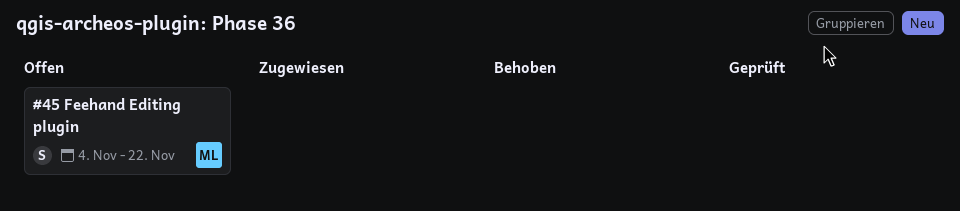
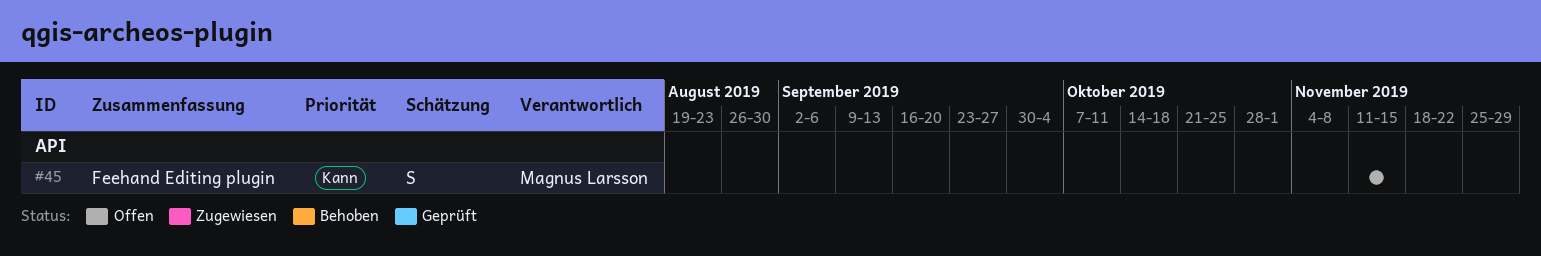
#45, start: Nov 4 -> Nov 11
#45, due: Nov 22 -> Nov 15

